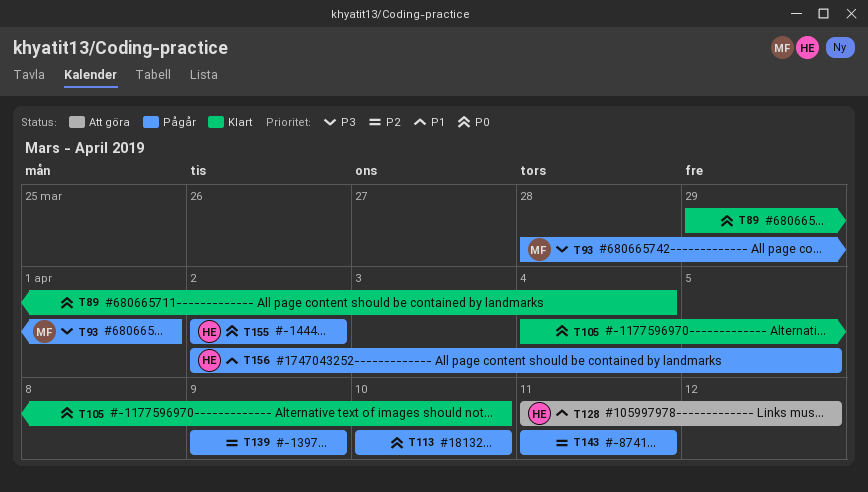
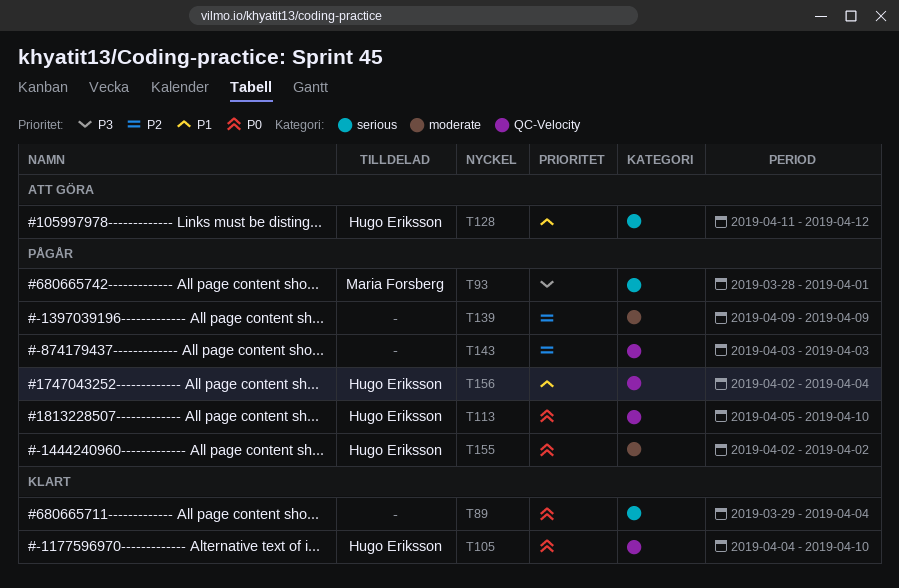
T105, owner: none -> Hugo Eriksson
T113, owner: none -> Hugo Eriksson
T113, start: Apr 10 -> Apr 5
T143, start: Apr 11 -> Apr 3
T143, due: Apr 11 -> Apr 3
T156, due: Apr 5 -> Apr 4

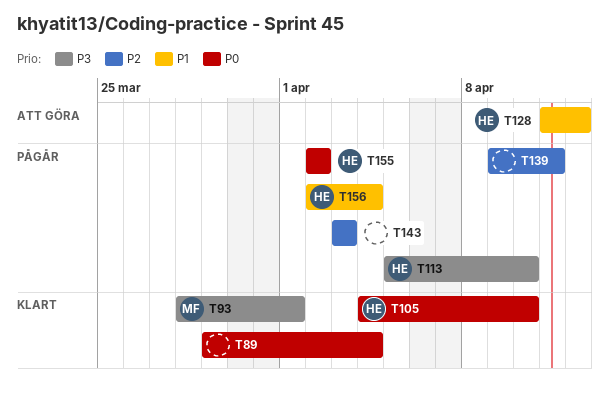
T93, status: Pågår -> Klart
T113, priority: P0 -> P3
T139, due: Apr 9 -> Apr 11

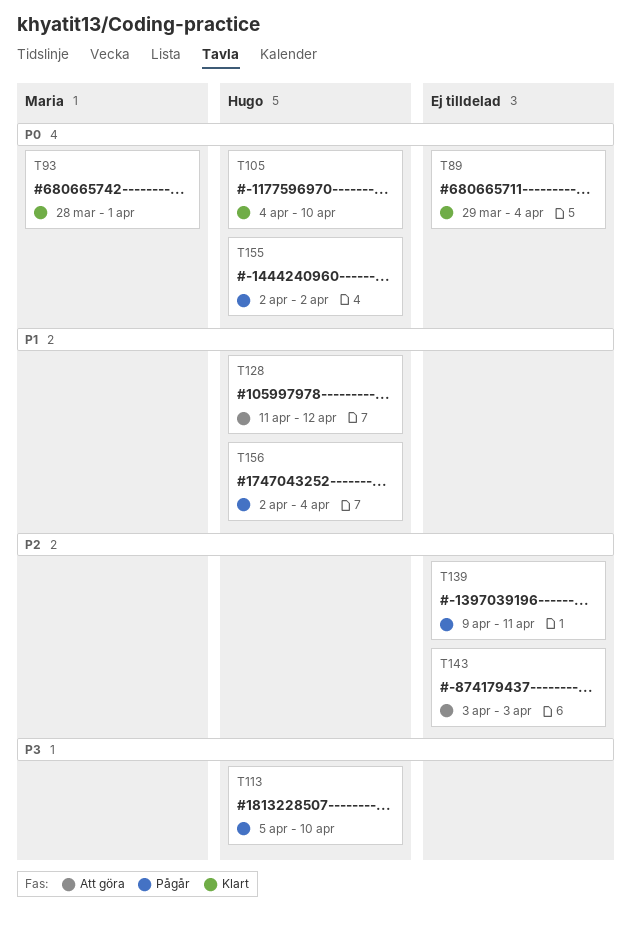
T93, priority: P3 -> P0
T143, status: Pågår -> Att göra

